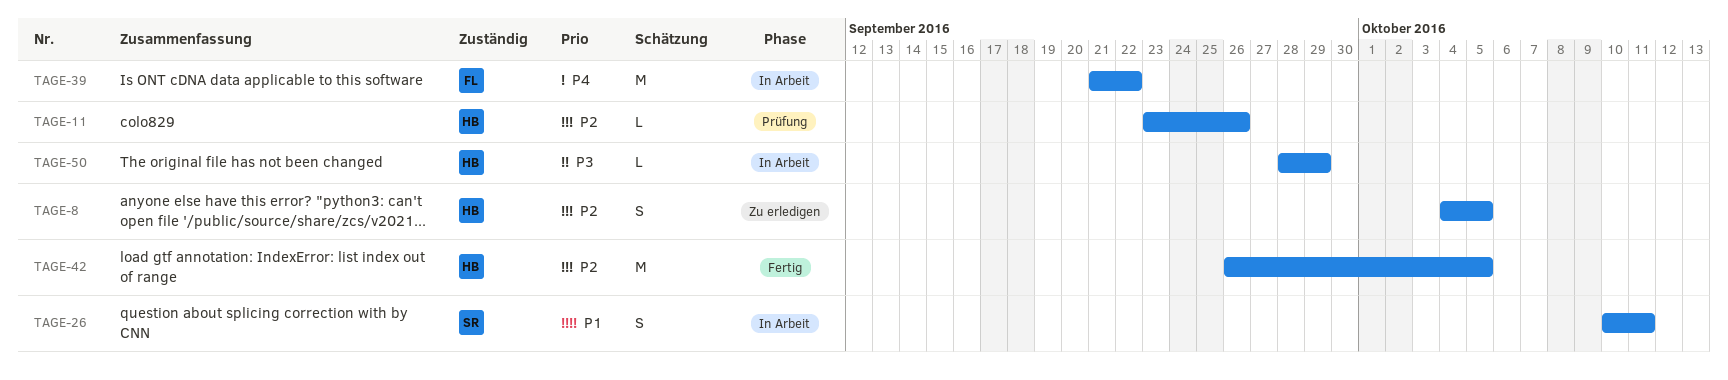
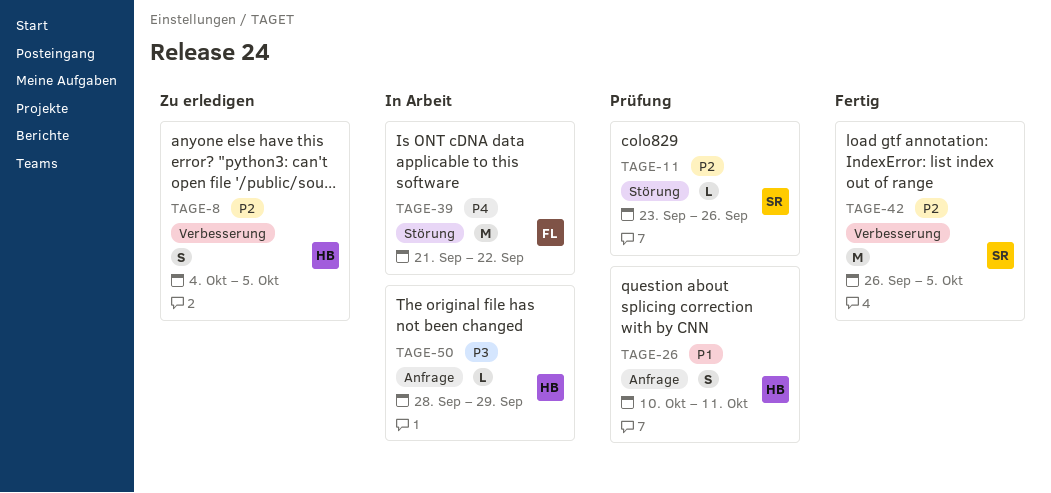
TAGE-11, owner: HB -> SR
TAGE-26, status: In Arbeit -> Prüfung
TAGE-26, owner: SR -> HB
TAGE-42, owner: HB -> SR

